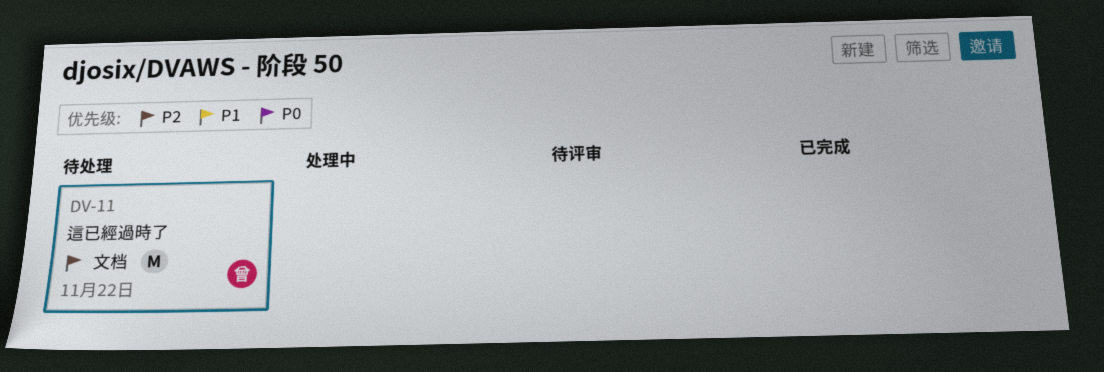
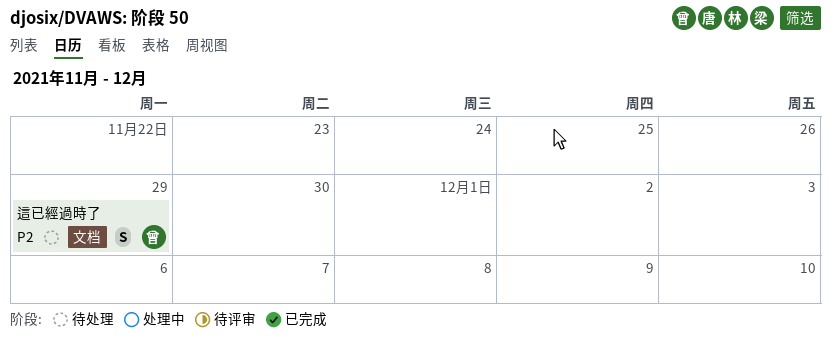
這已經過時了, estimate: M -> S
這已經過時了, due: Nov 22 -> Nov 29

